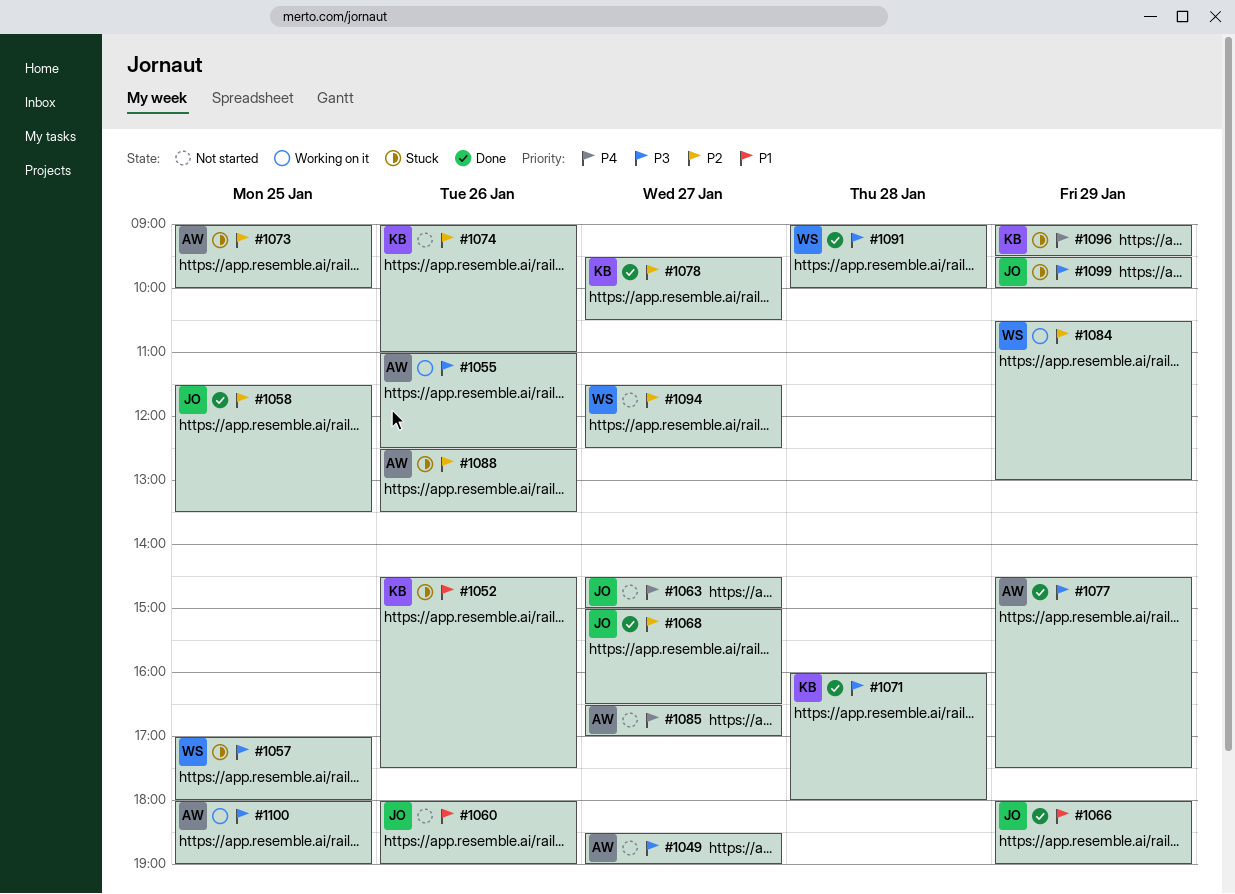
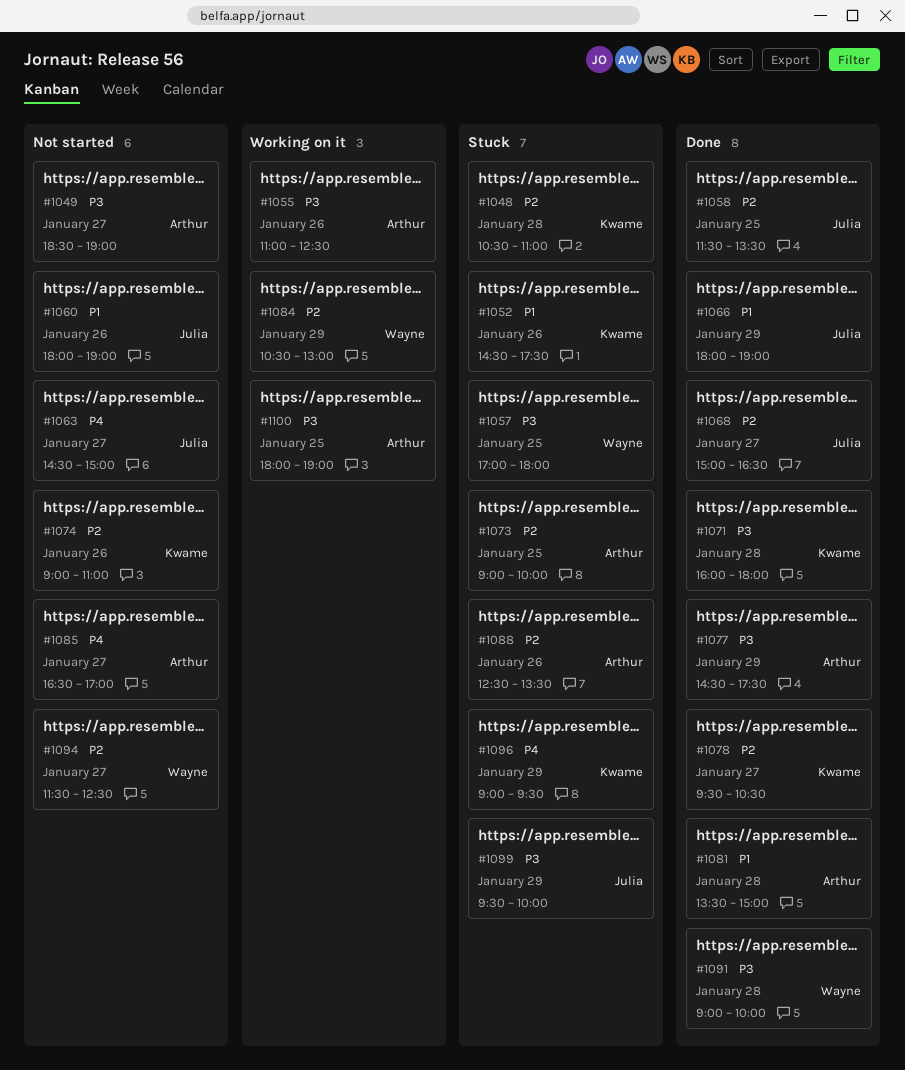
#1048: none -> present
#1081: none -> present

